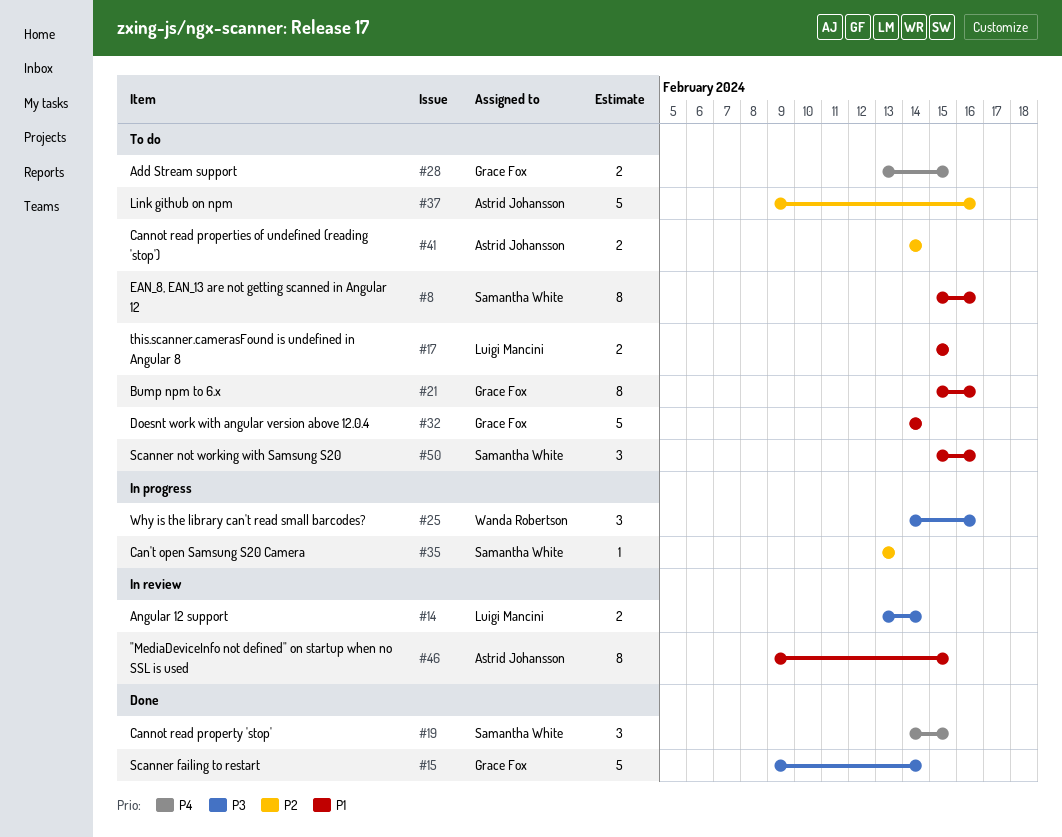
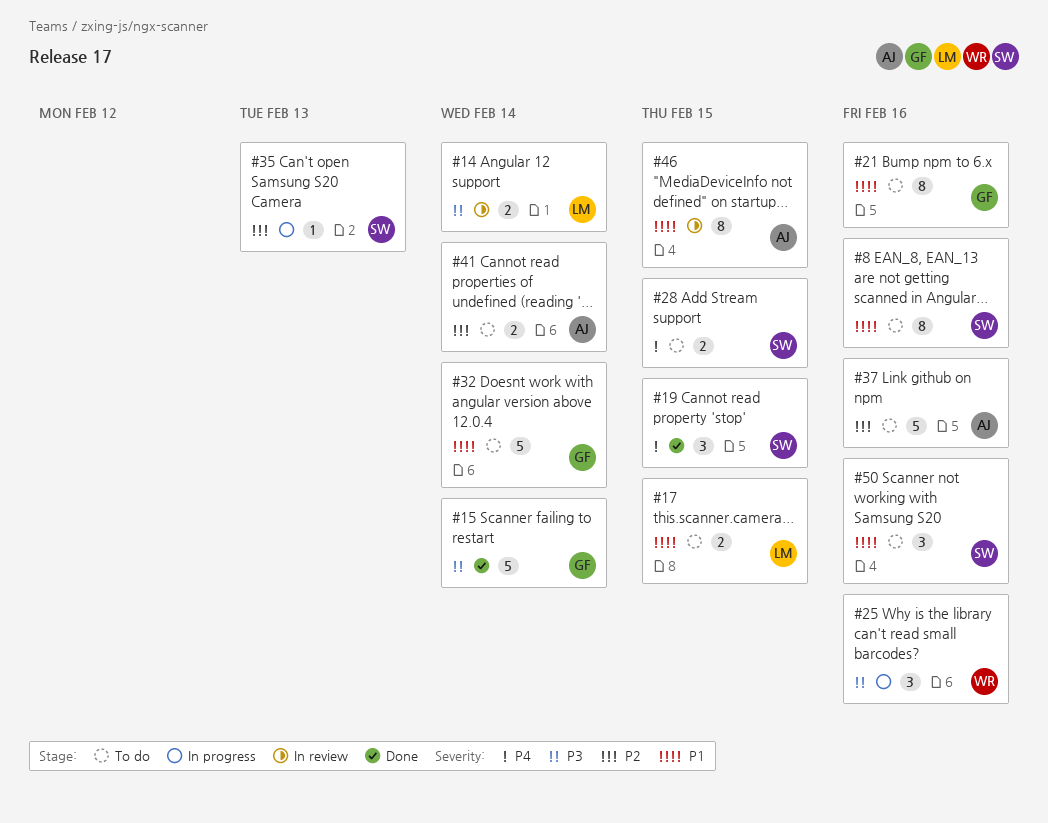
#28, owner: Grace Fox -> Samantha White

